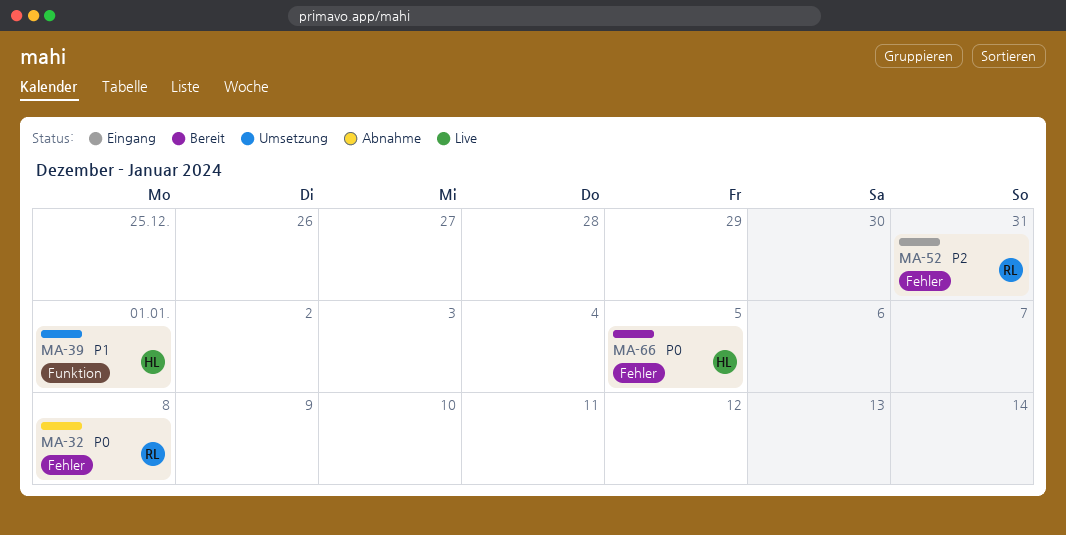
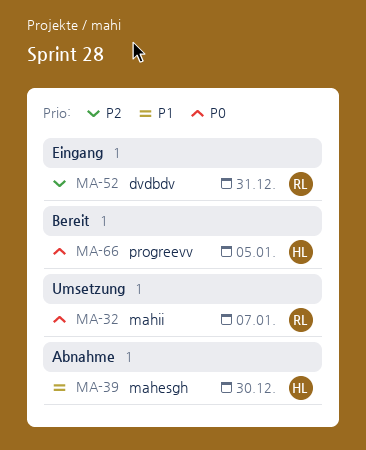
MA-32, status: Abnahme -> Umsetzung
MA-32, due: Jan 8 -> Jan 7
MA-39, status: Umsetzung -> Abnahme
MA-39, due: Jan 1 -> Dec 30

